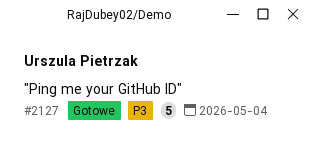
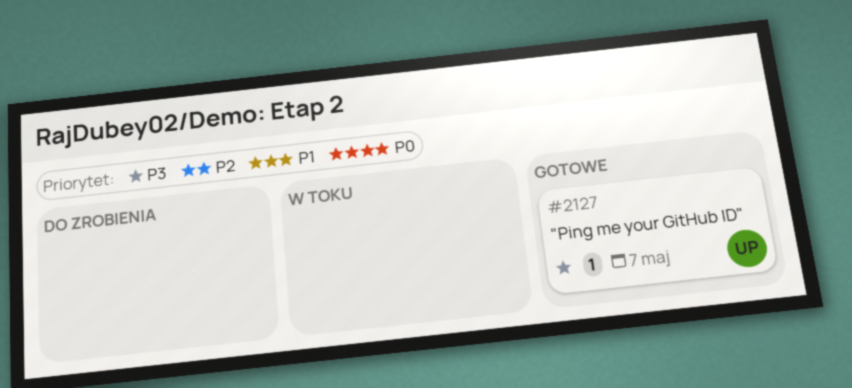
#2127, estimate: 5 -> 1
#2127, due: May 4 -> May 7

